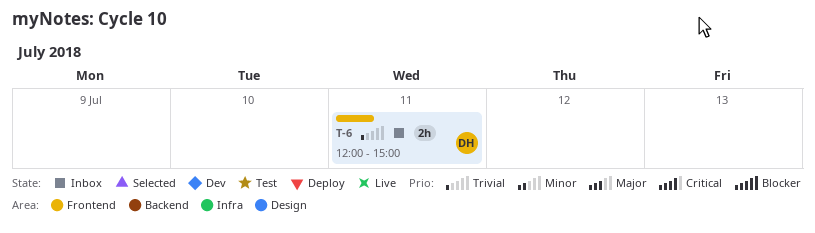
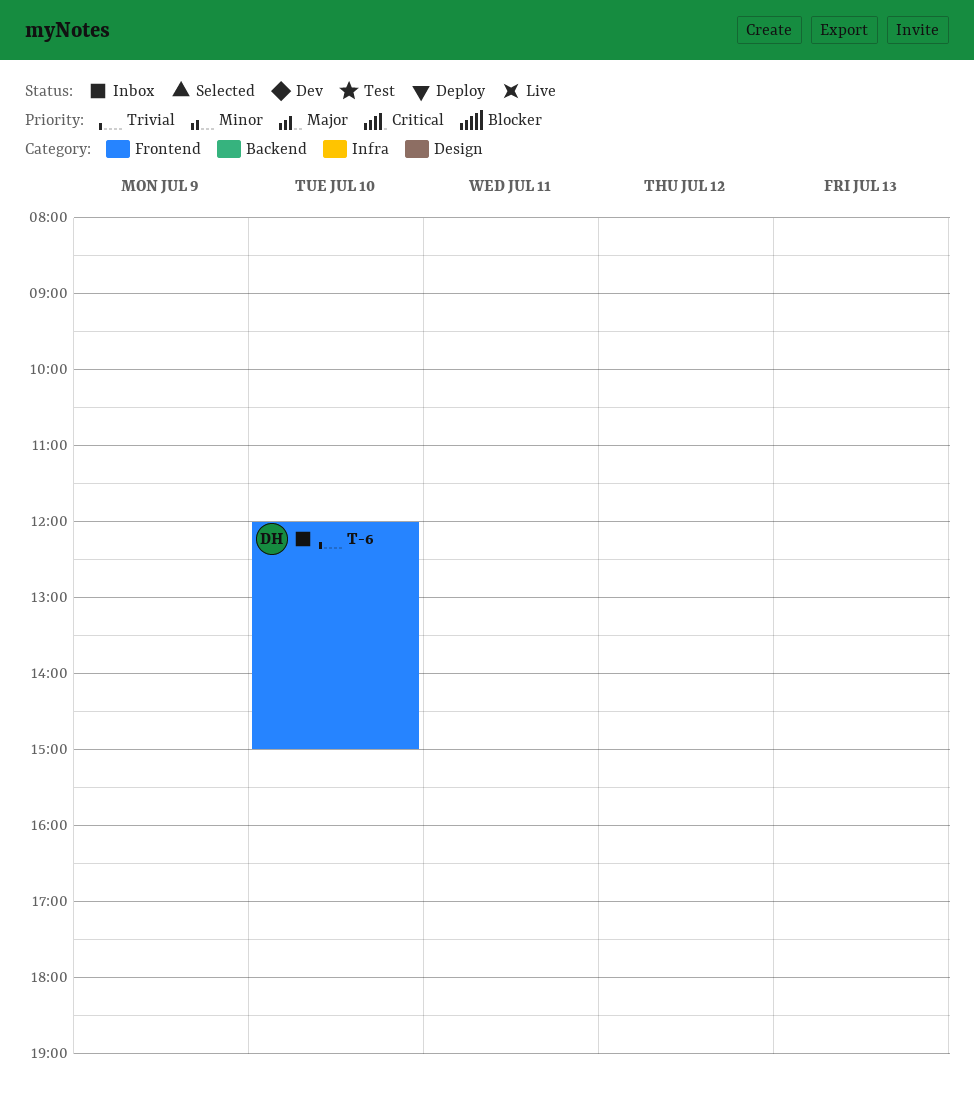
T-6, day: Jul 11 -> Jul 10

